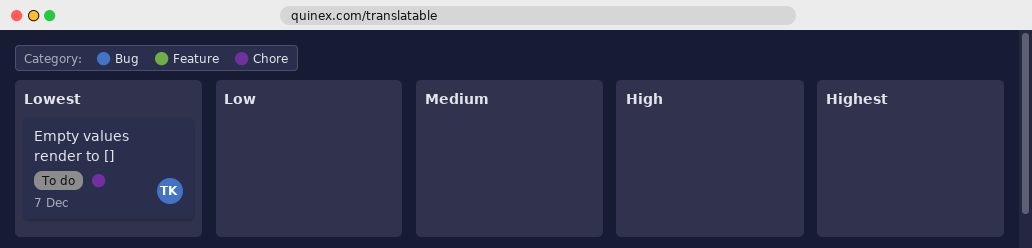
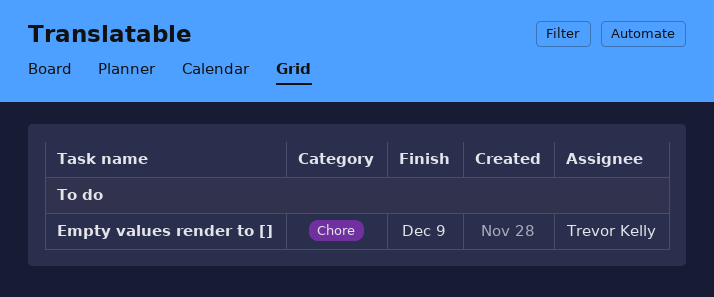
Empty values render to [], due: Dec 7 -> Dec 9

